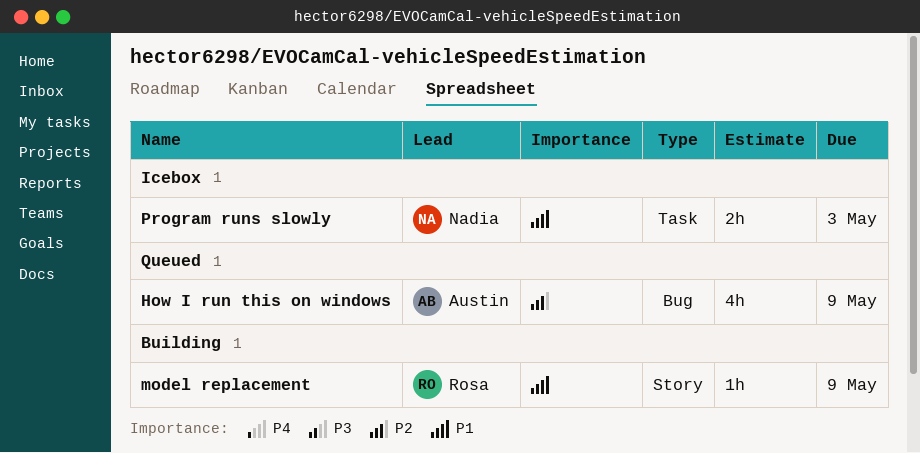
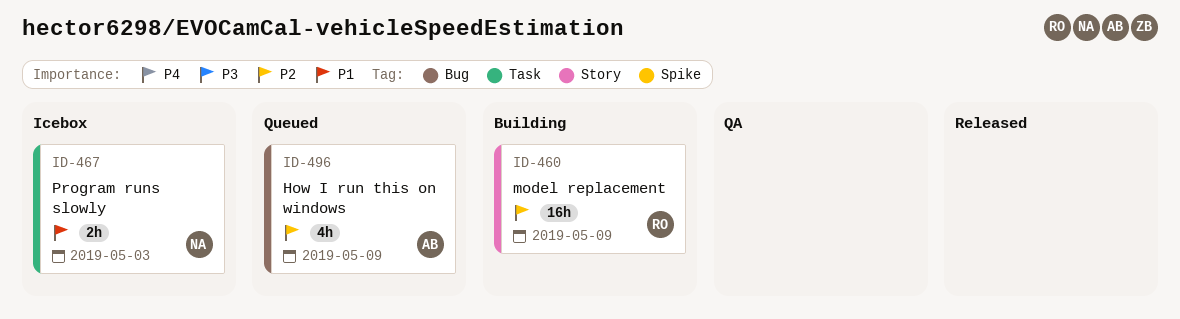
model replacement, priority: P1 -> P2
model replacement, estimate: 1h -> 16h

